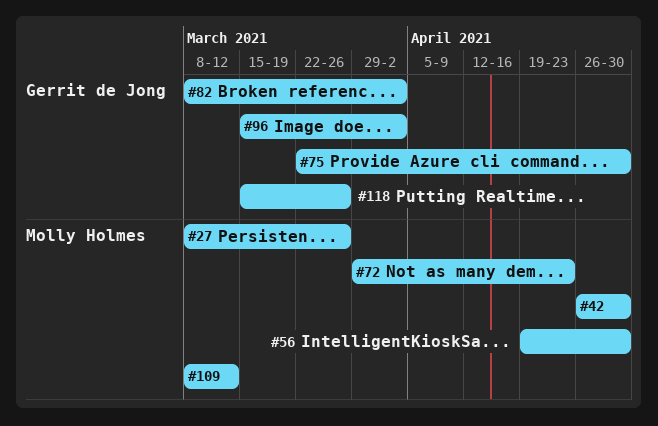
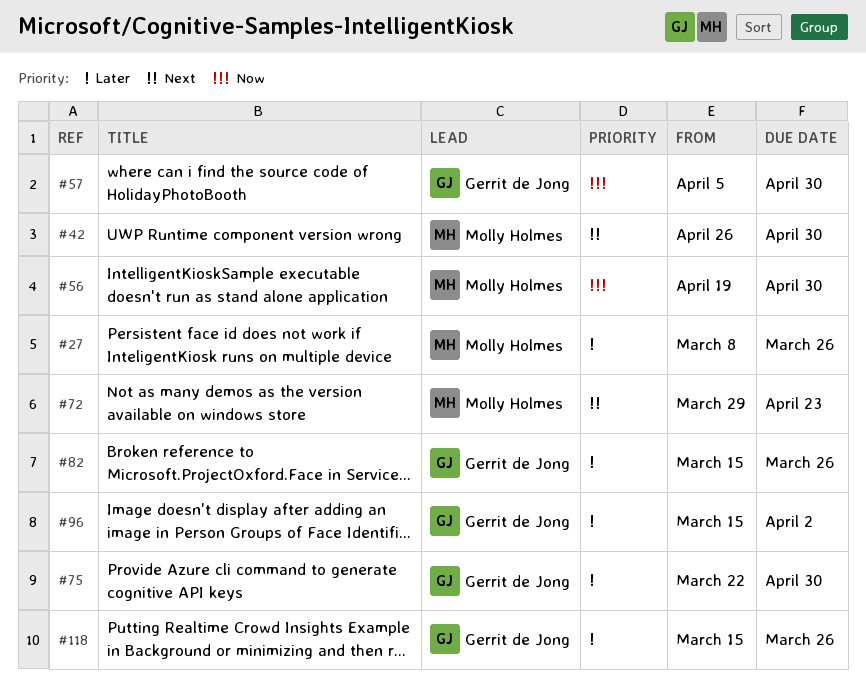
#57: none -> present
#82, start: Mar 8 -> Mar 15
#82, due: Apr 2 -> Mar 26
#109: present -> none

